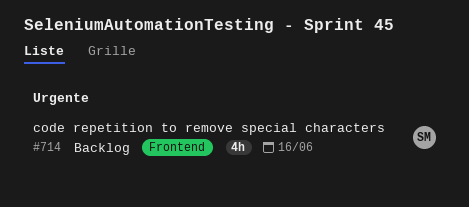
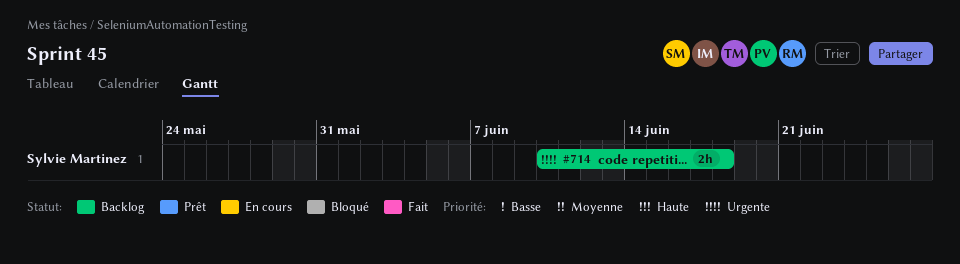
#714, estimate: 4h -> 2h
#714, due: Jun 16 -> Jun 18

